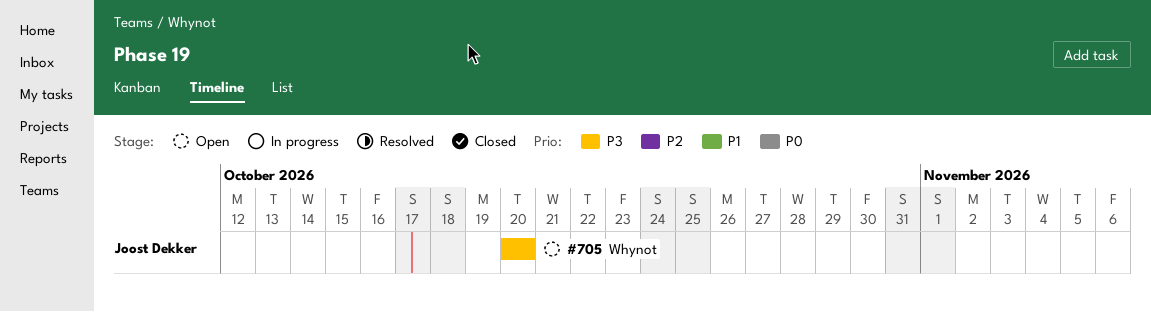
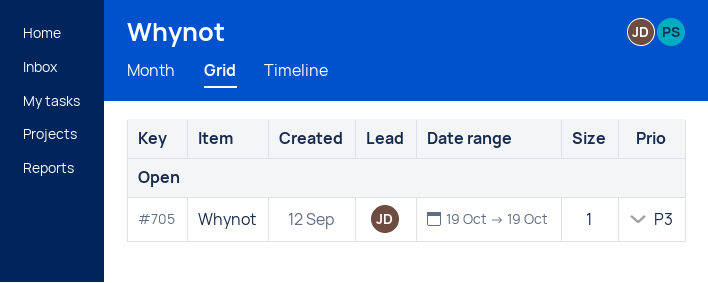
#705, start: Oct 20 -> Oct 19
#705, due: Oct 20 -> Oct 19

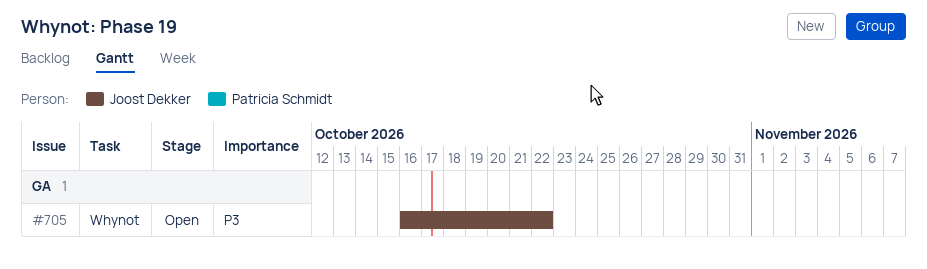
#705, start: Oct 19 -> Oct 16
#705, due: Oct 19 -> Oct 22

